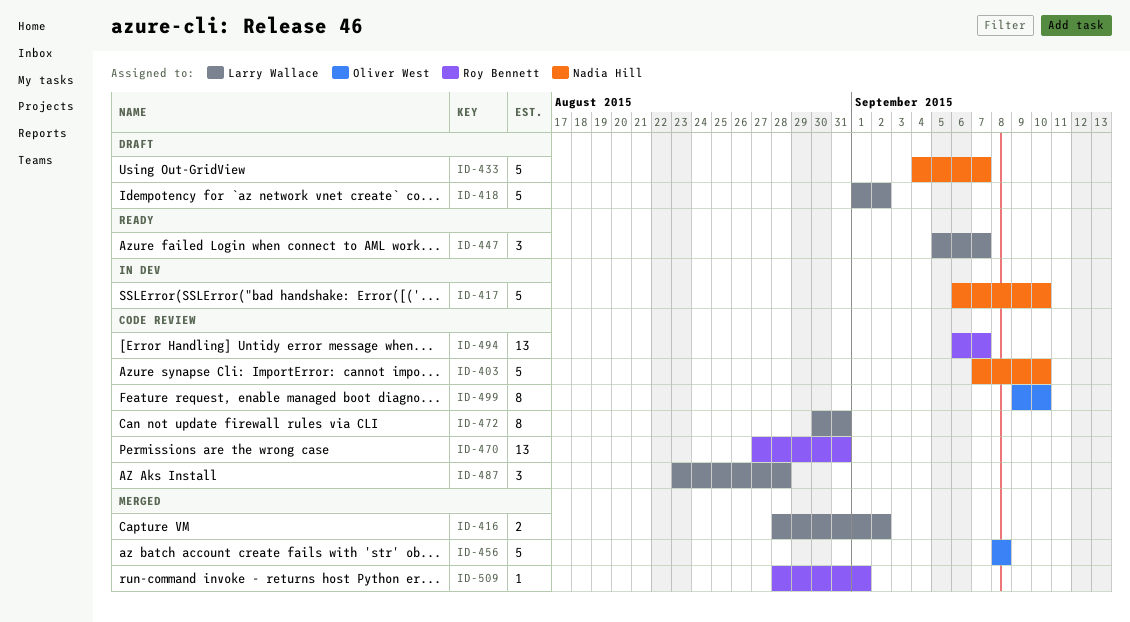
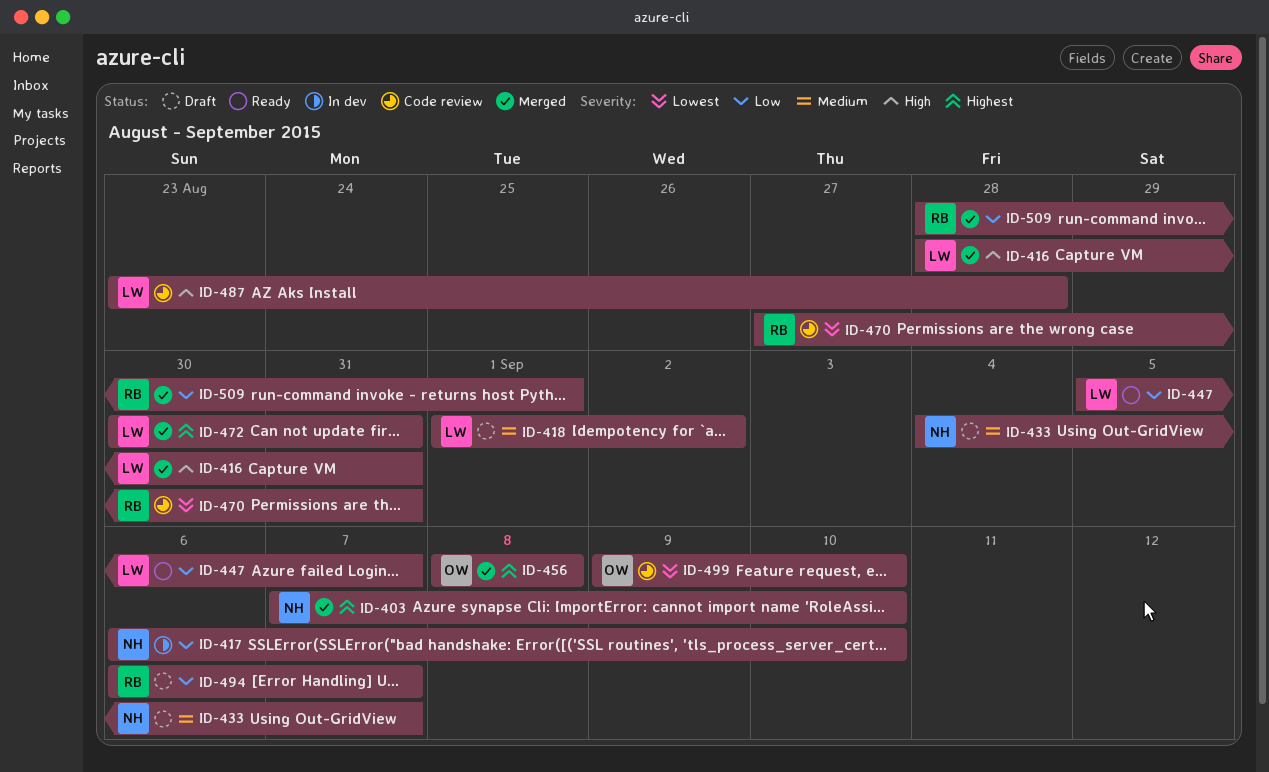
ID-403, status: Code review -> Merged
ID-416, due: Sep 2 -> Aug 31
ID-472, status: Code review -> Merged
ID-494, status: Code review -> Draft

